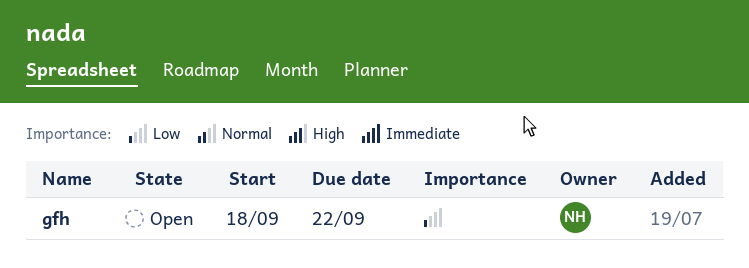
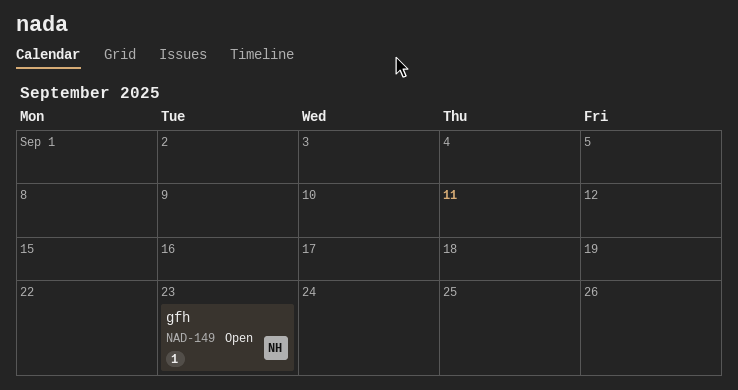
gfh, due: Sep 22 -> Sep 23

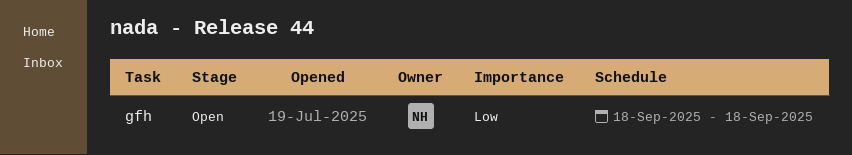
gfh, due: Sep 23 -> Sep 18

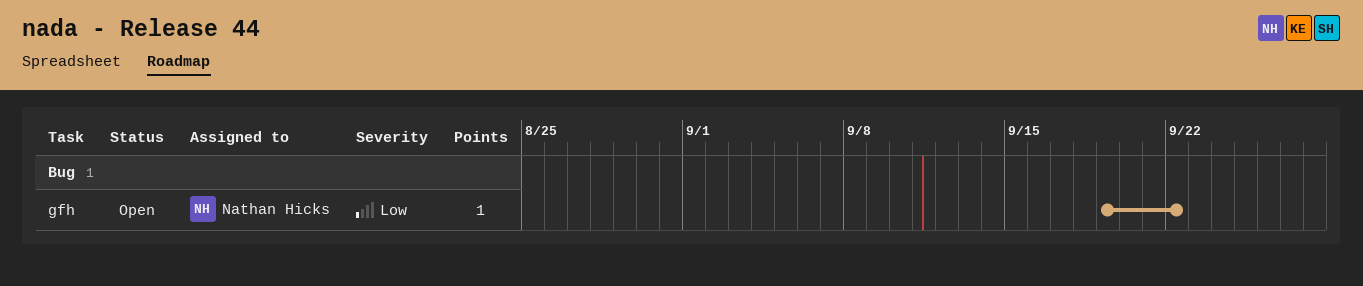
gfh, start: Sep 18 -> Sep 19
gfh, due: Sep 18 -> Sep 22

